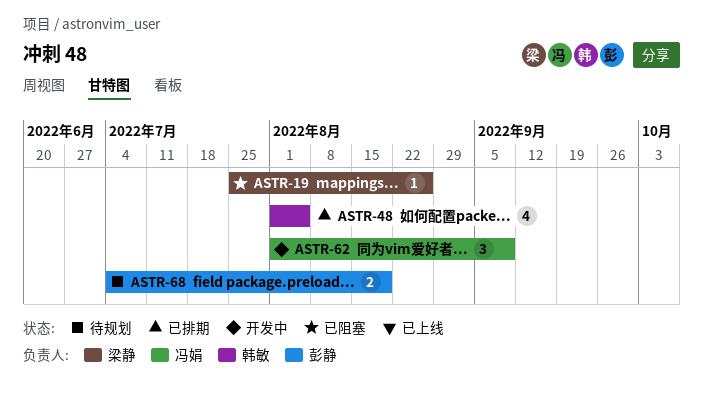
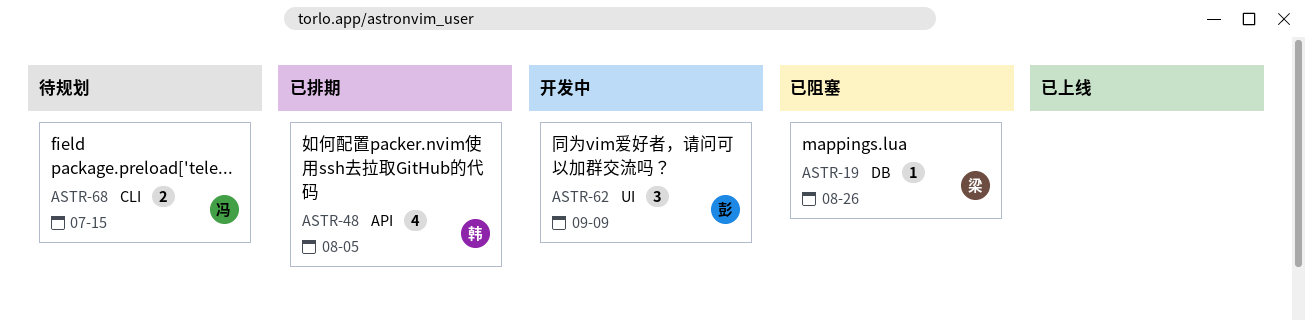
ASTR-62, owner: 冯娟 -> 彭静
ASTR-68, owner: 彭静 -> 冯娟
ASTR-68, due: Aug 19 -> Jul 15

